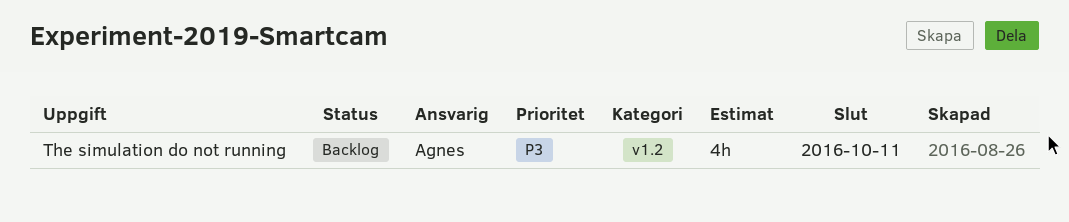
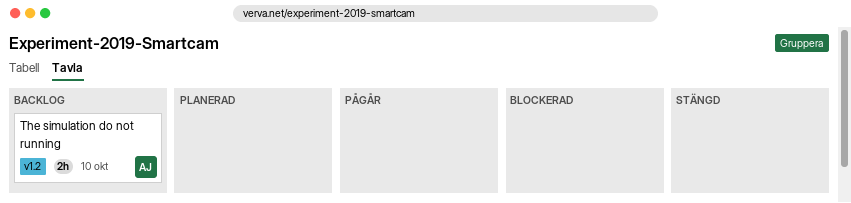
The simulation do not running, estimate: 4h -> 2h
The simulation do not running, due: Oct 11 -> Oct 10

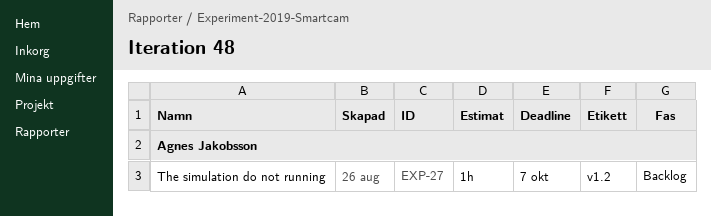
The simulation do not running, estimate: 2h -> 1h
The simulation do not running, due: Oct 10 -> Oct 7

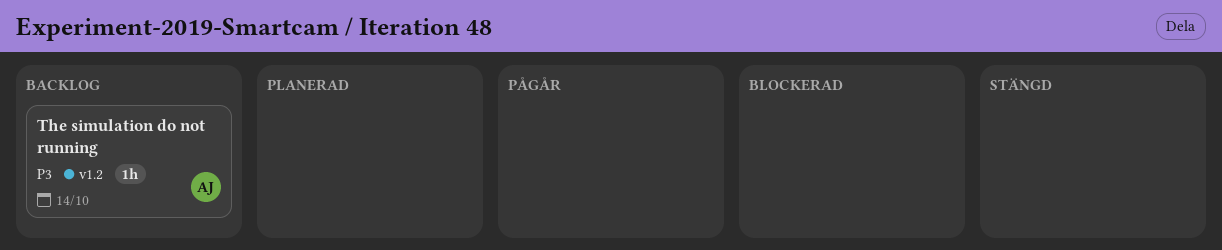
The simulation do not running, due: Oct 7 -> Oct 14

